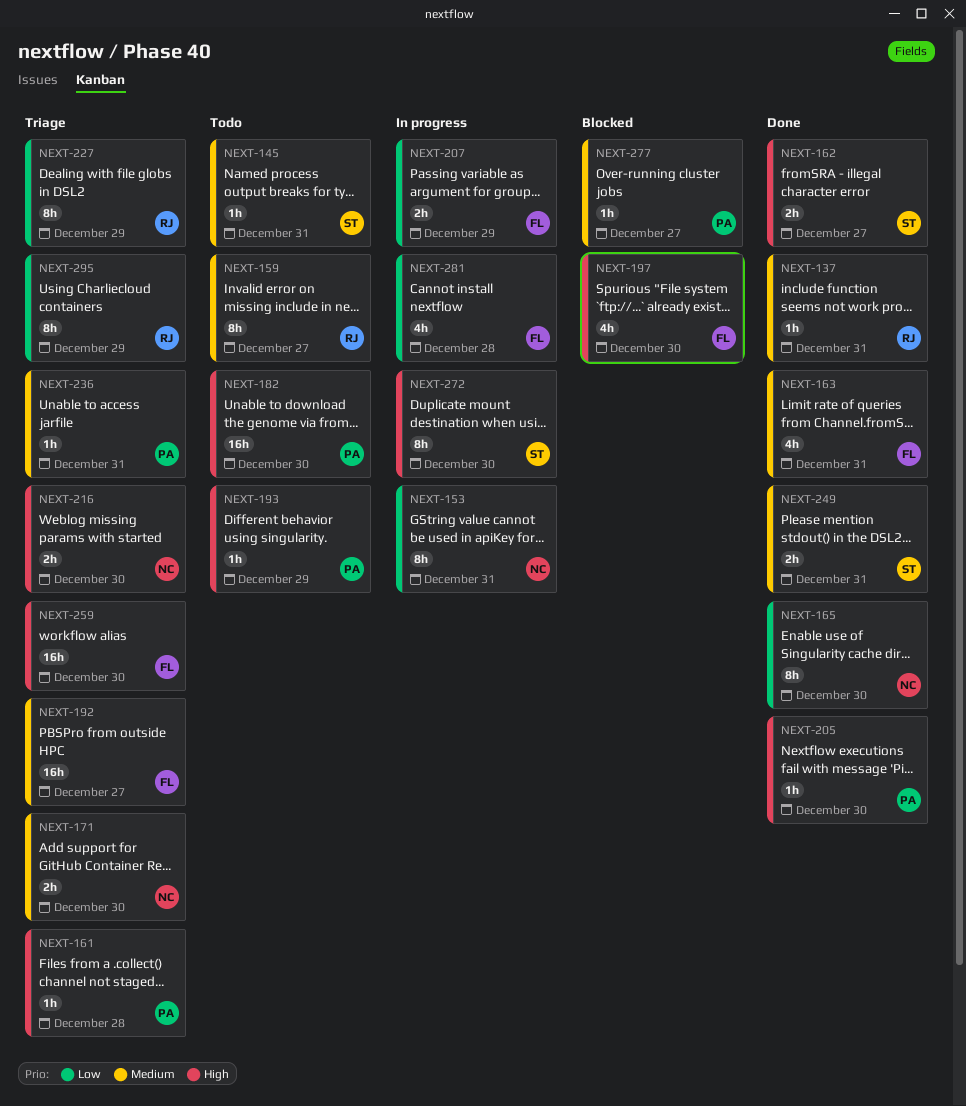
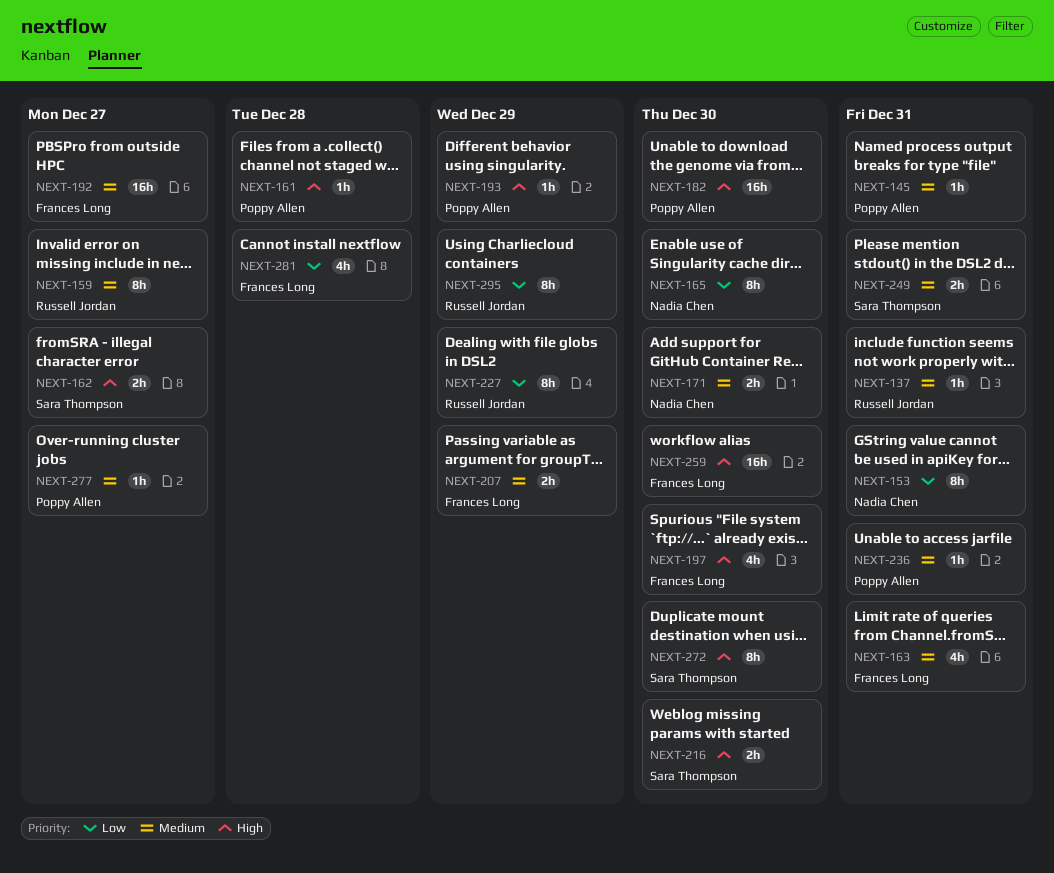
NEXT-145, owner: Sara Thompson -> Poppy Allen
NEXT-205: present -> none
NEXT-207, priority: Low -> Medium
NEXT-216, owner: Nadia Chen -> Sara Thompson

